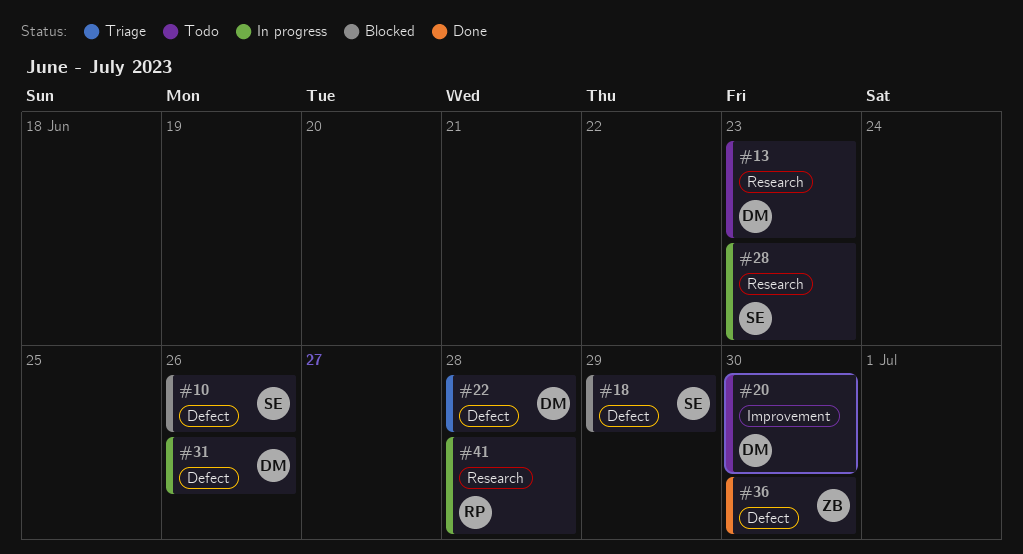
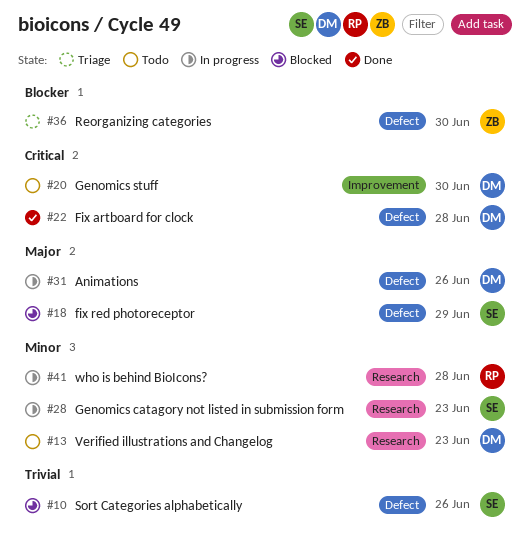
#22, status: Triage -> Done
#36, status: Done -> Triage

